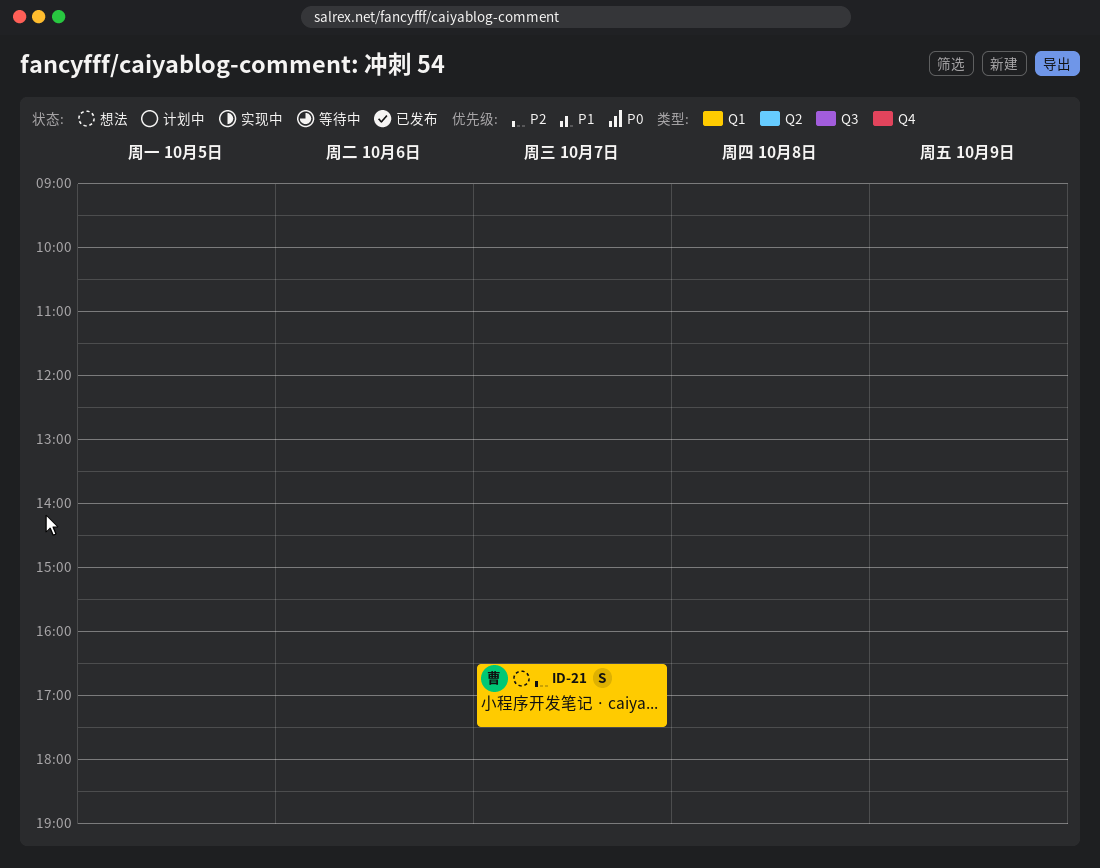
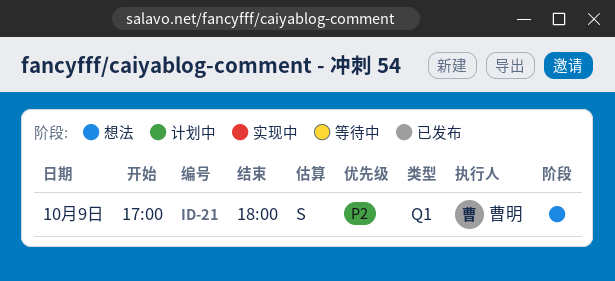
ID-21, day: Oct 7 -> Oct 9
ID-21, begins: 16:30 -> 17:00
ID-21, ends: 17:30 -> 18:00

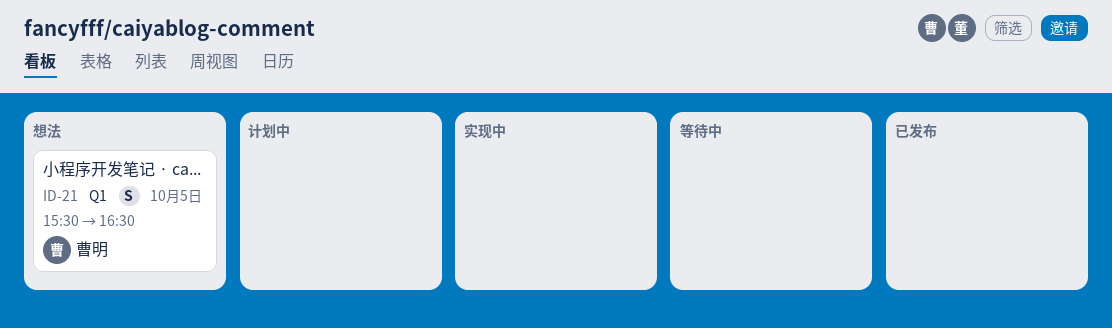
ID-21, day: Oct 9 -> Oct 5
ID-21, begins: 17:00 -> 15:30
ID-21, ends: 18:00 -> 16:30

